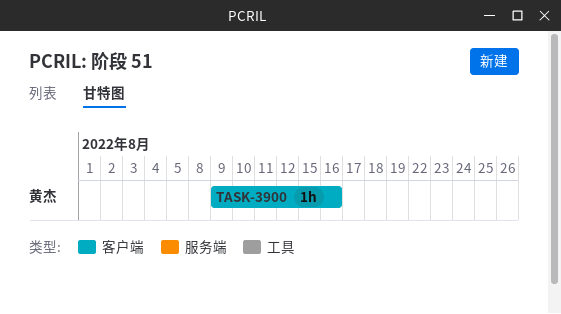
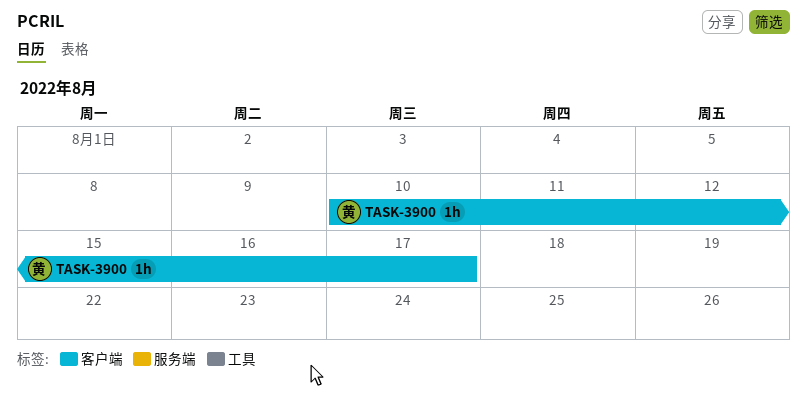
TASK-3900, start: Aug 9 -> Aug 10
TASK-3900, due: Aug 16 -> Aug 17

